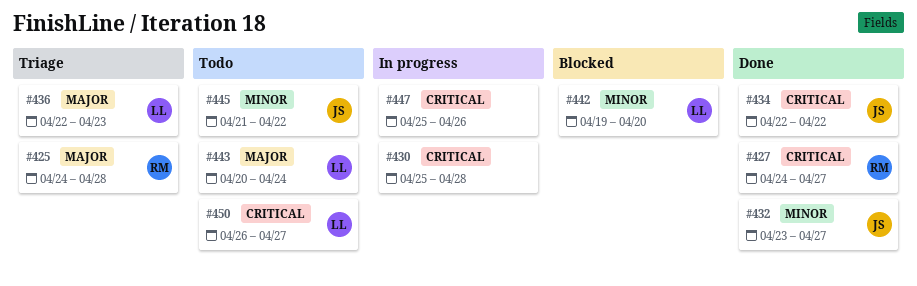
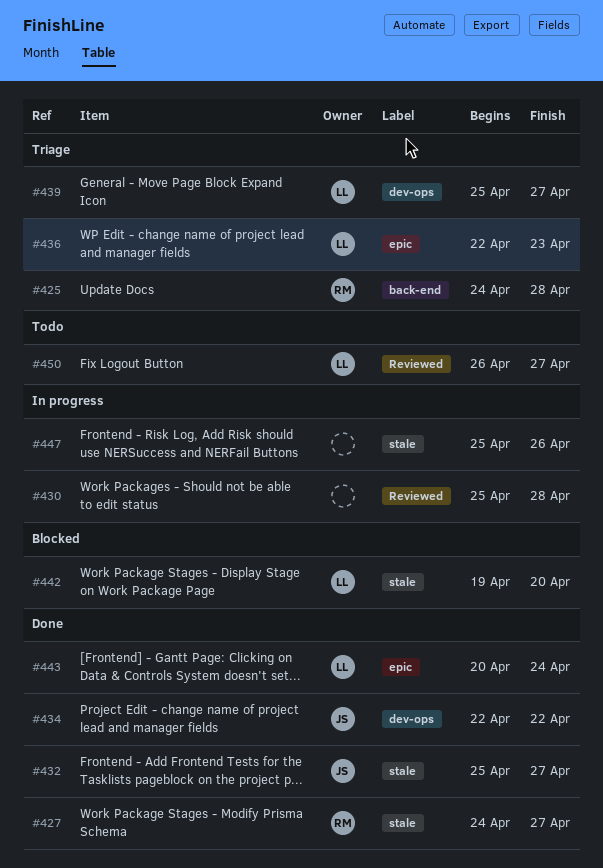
#432, start: Apr 23 -> Apr 25
#439: none -> present
#443, status: Todo -> Done
#445: present -> none

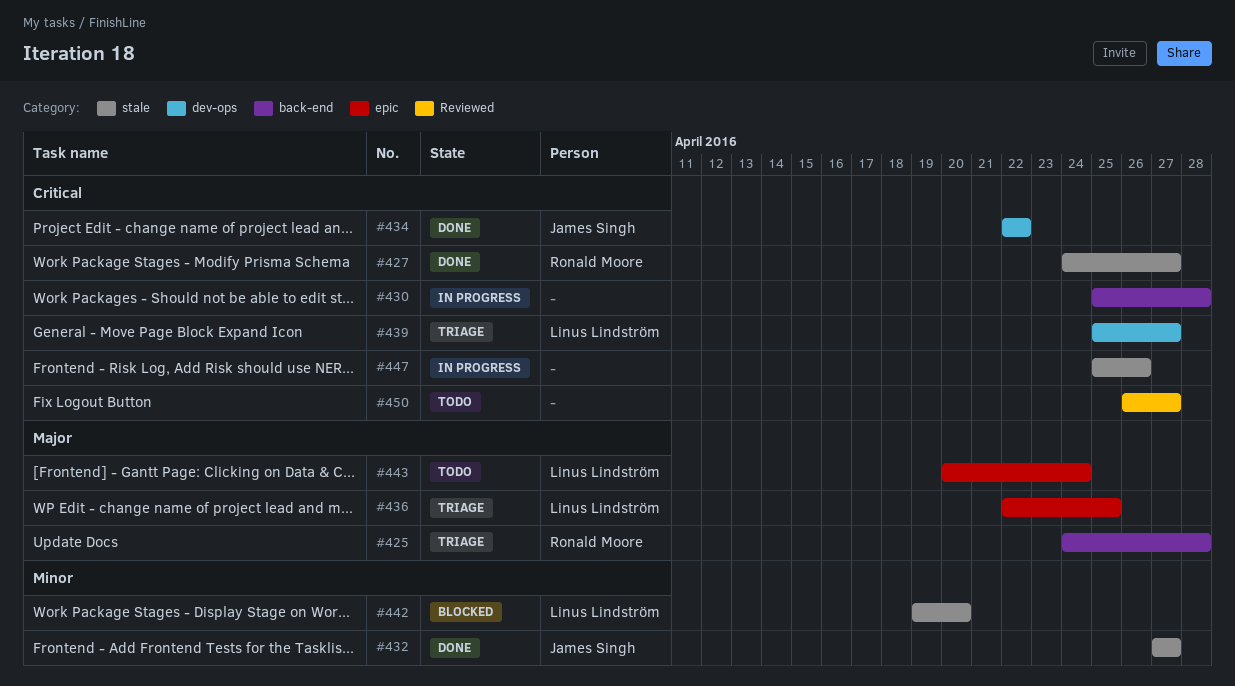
#430, label: Reviewed -> back-end
#432, start: Apr 25 -> Apr 27
#436, due: Apr 23 -> Apr 25
#443, status: Done -> Todo
#450, owner: Linus Lindström -> none

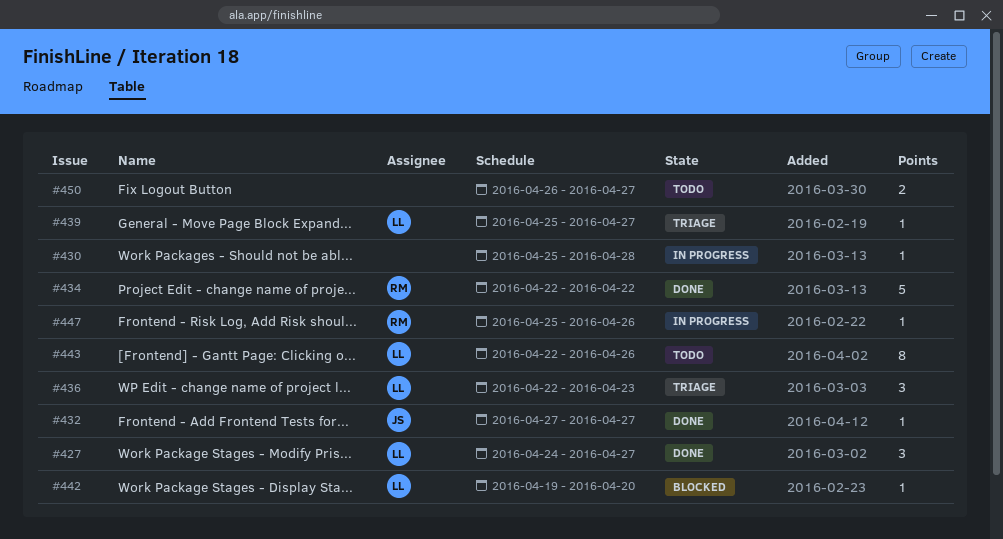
#425: present -> none
#427, owner: Ronald Moore -> Linus Lindström
#434, owner: James Singh -> Ronald Moore
#436, due: Apr 25 -> Apr 23
#443, start: Apr 20 -> Apr 22
#443, due: Apr 24 -> Apr 26
#447, owner: none -> Ronald Moore

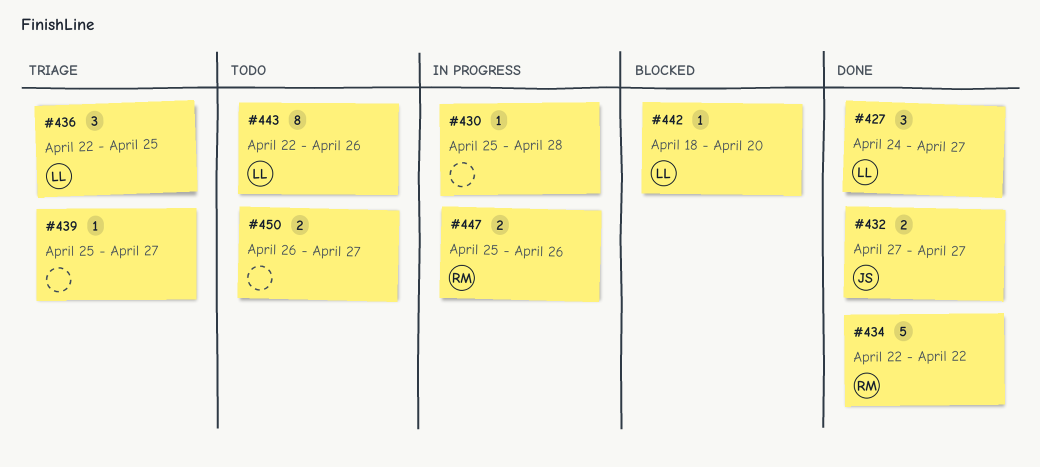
#432, estimate: 1 -> 2
#436, due: Apr 23 -> Apr 25
#439, owner: LL -> none
#442, start: Apr 19 -> Apr 18
#447, estimate: 1 -> 2

